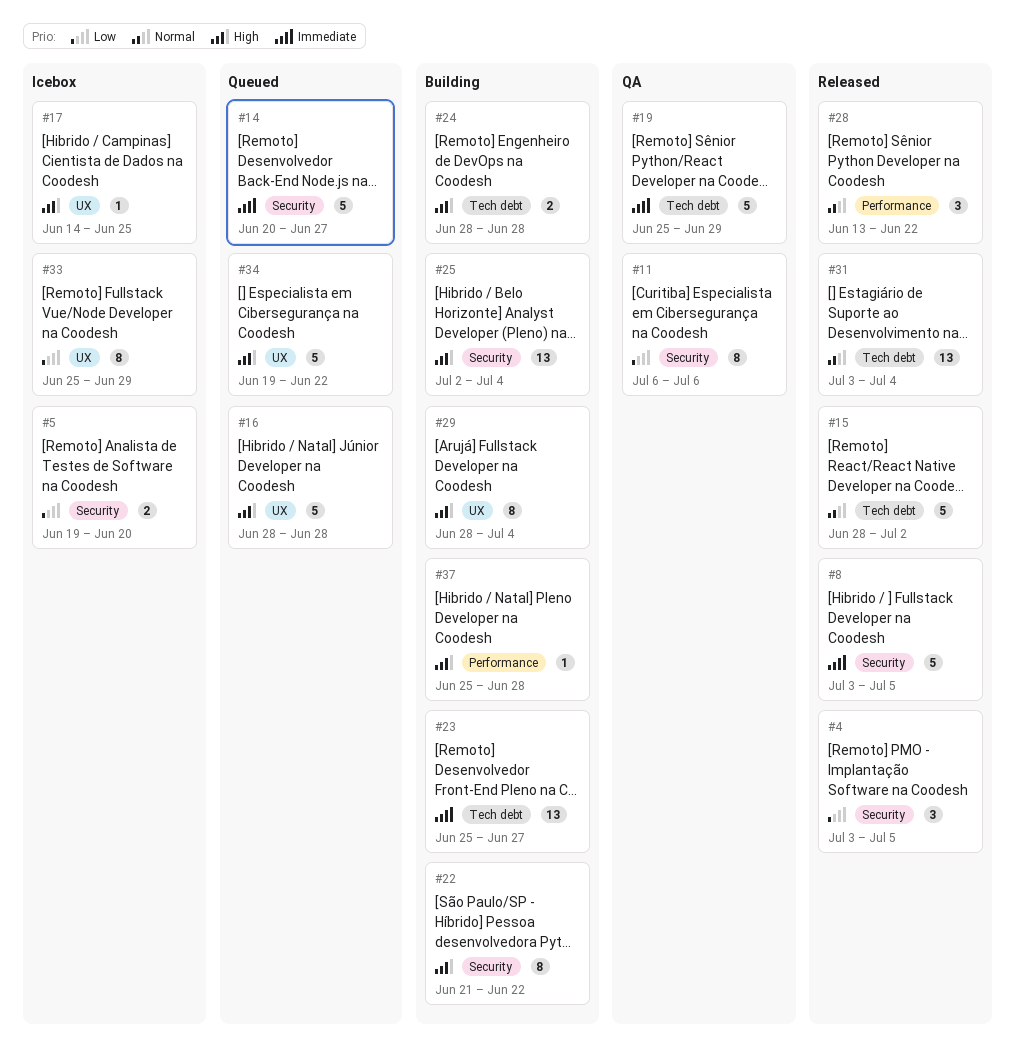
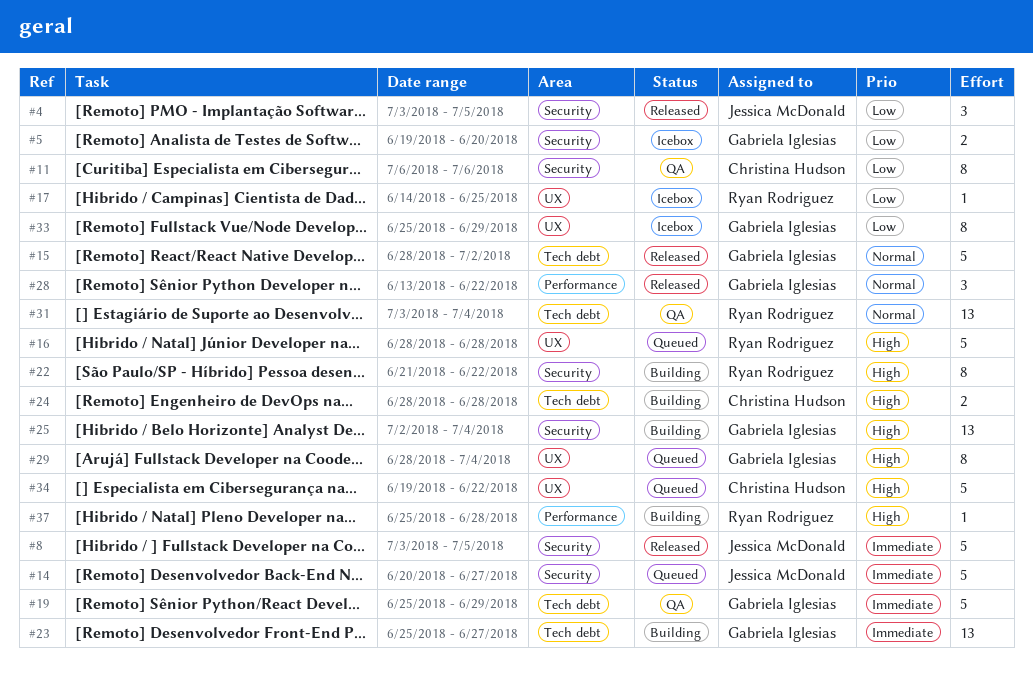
#17, priority: High -> Low
#29, status: Building -> Queued
#31, status: Released -> QA

